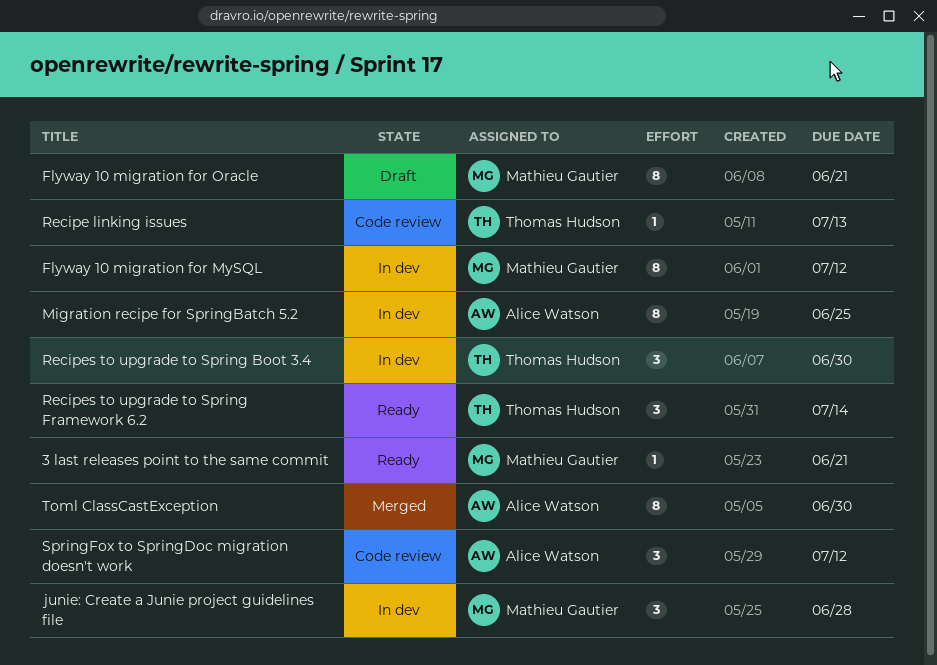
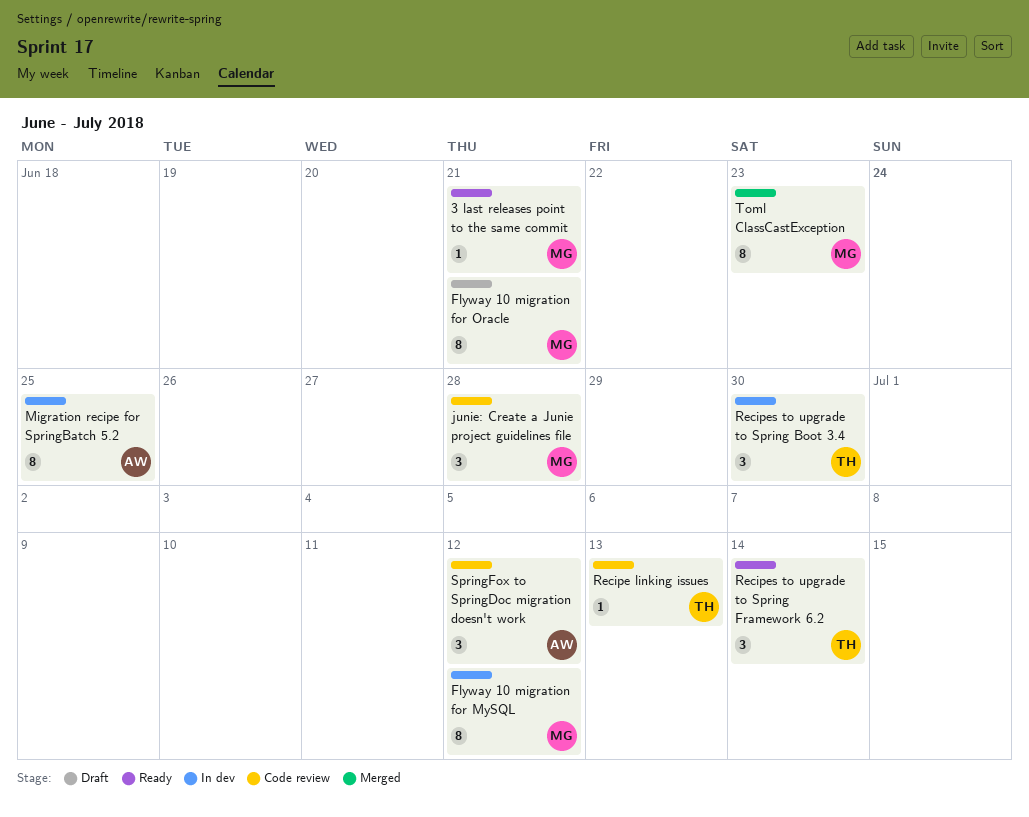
junie: Create a Junie project guidelines file, status: In dev -> Code review
Toml ClassCastException, owner: Alice Watson -> Mathieu Gautier
Toml ClassCastException, due: Jun 30 -> Jun 23

